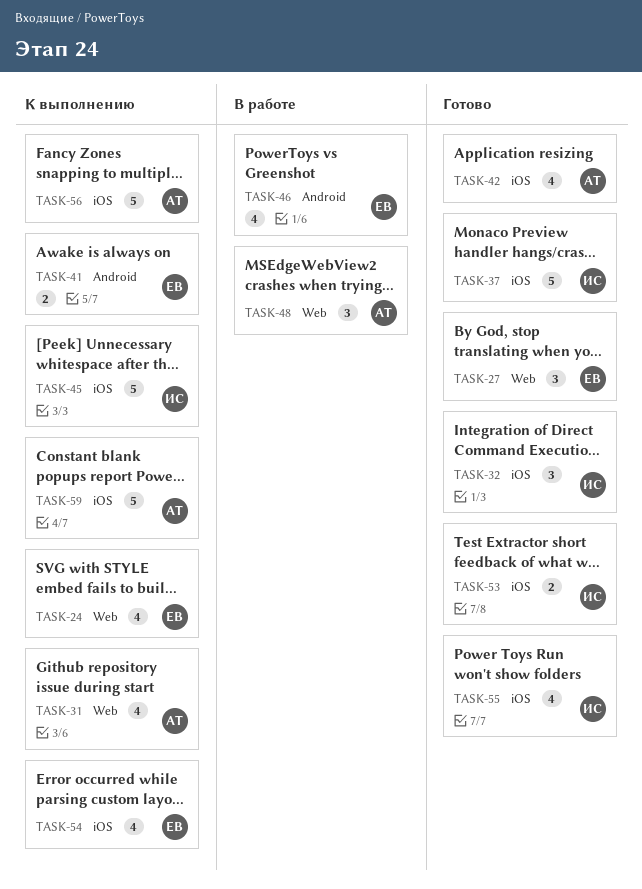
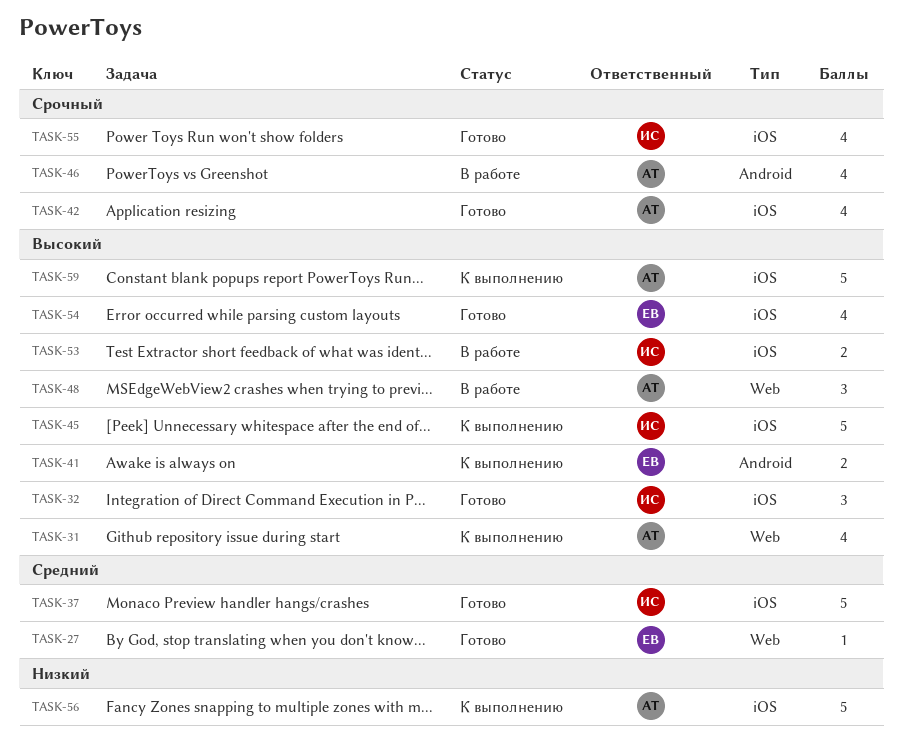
TASK-24: present -> none
TASK-27, estimate: 3 -> 1
TASK-46, owner: ЕВ -> АТ
TASK-53, status: Готово -> В работе
TASK-54, status: К выполнению -> Готово

